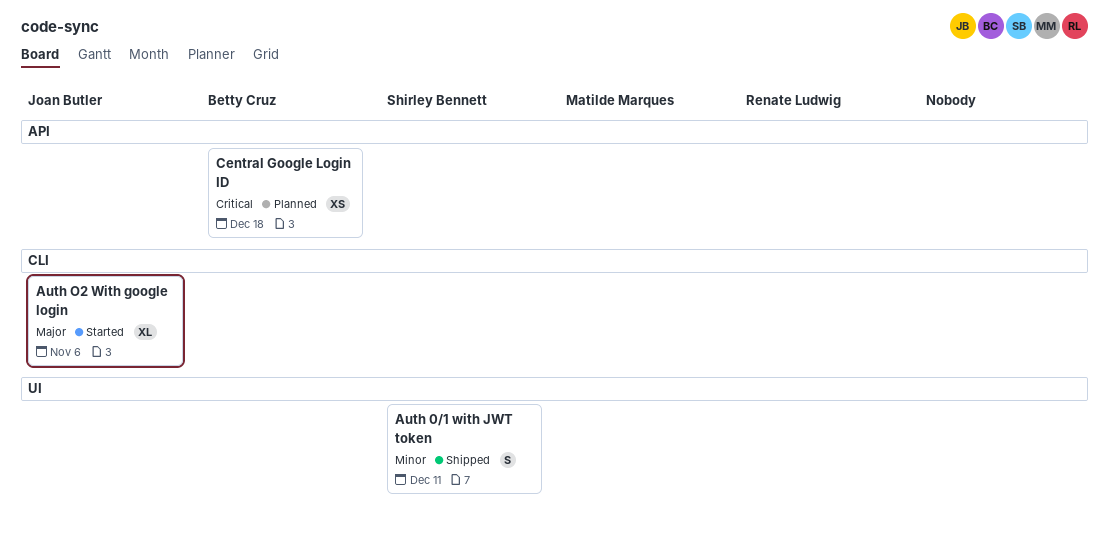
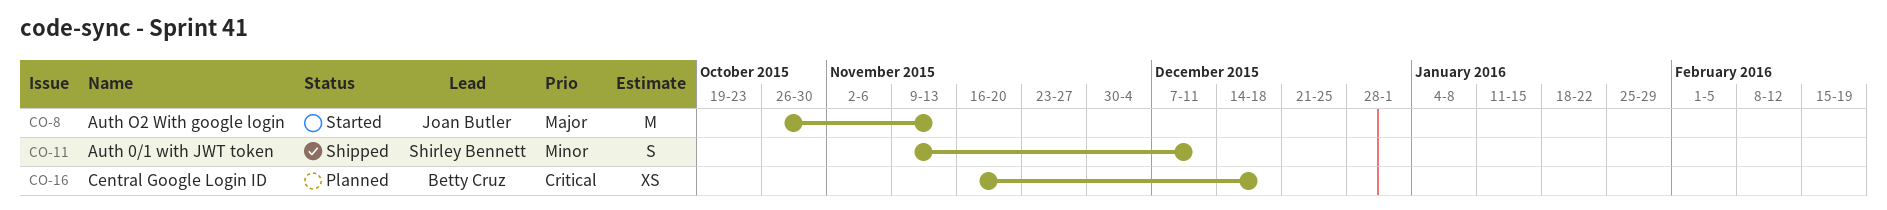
Auth O2 With google login, estimate: XL -> M
Auth O2 With google login, due: Nov 6 -> Nov 13

